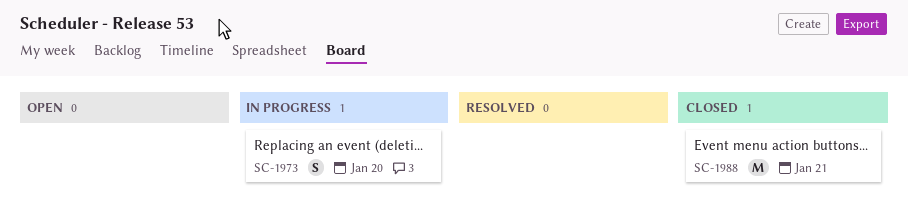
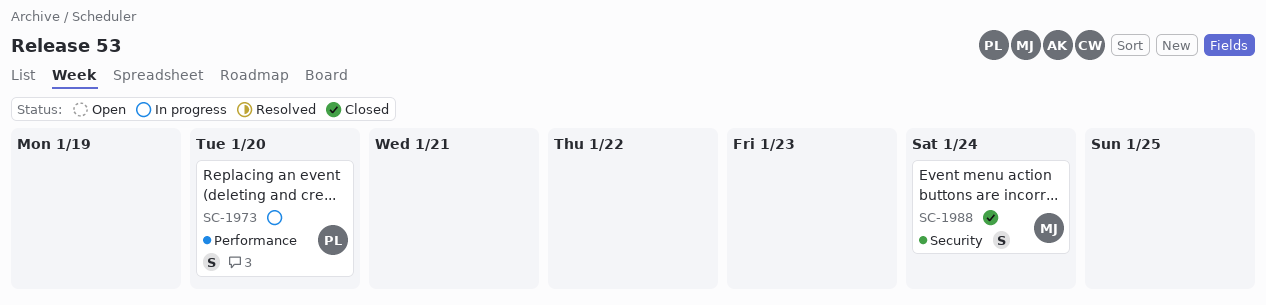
SC-1988, estimate: M -> S
SC-1988, due: Jan 21 -> Jan 24

